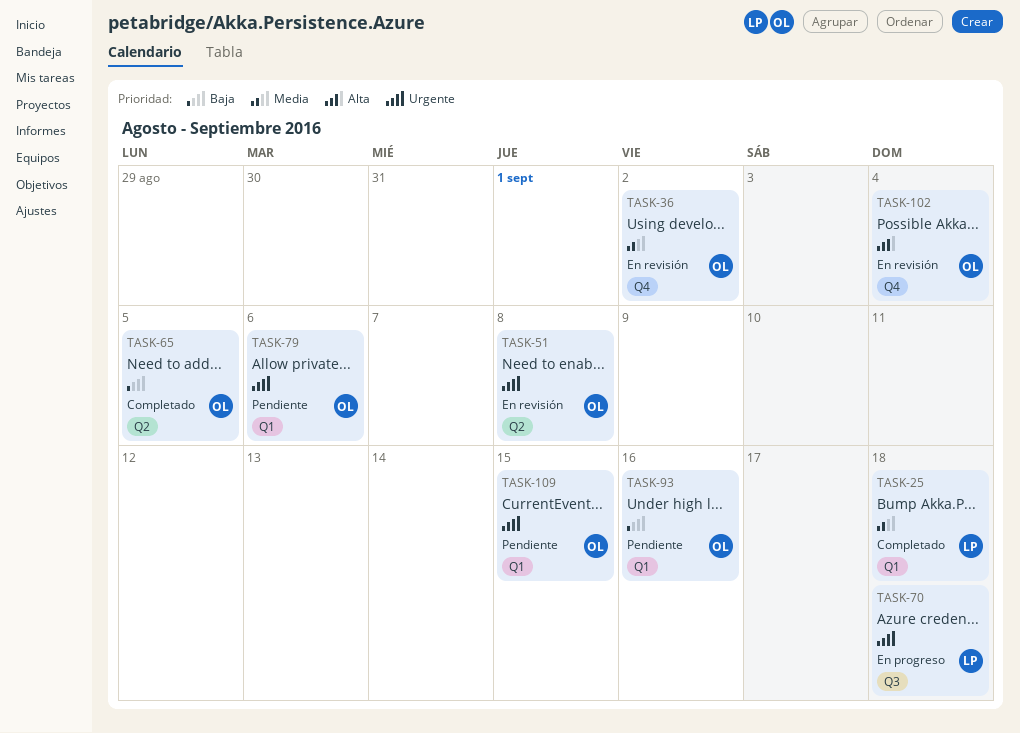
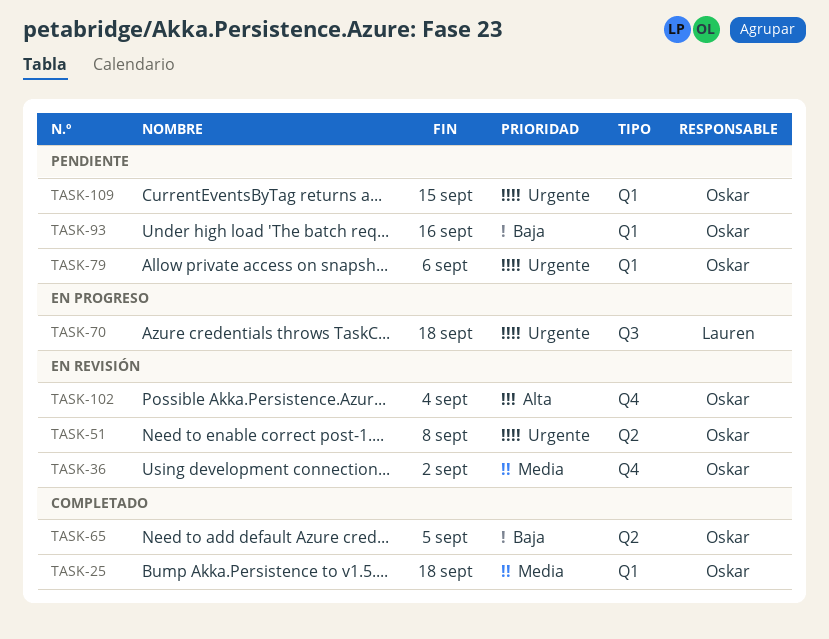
TASK-25, owner: Lauren -> Oskar

